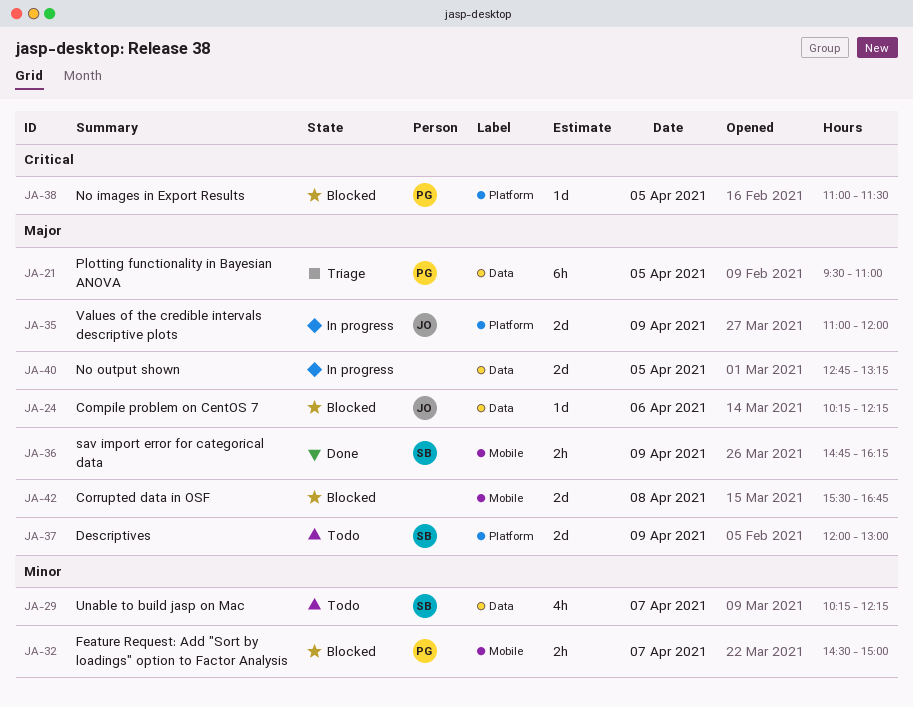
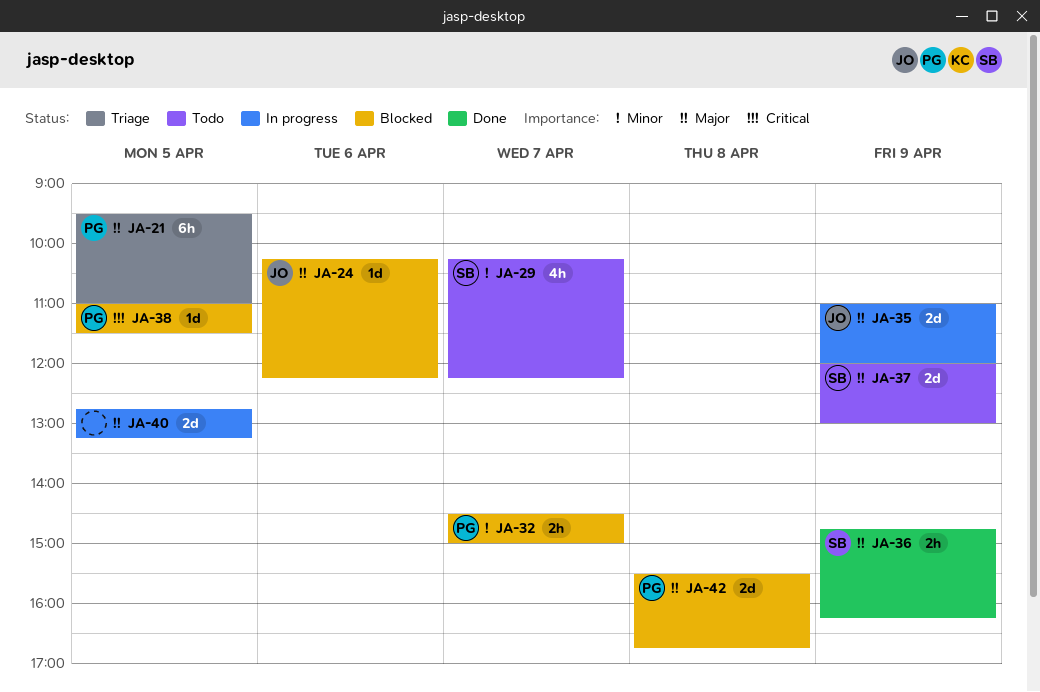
JA-42, owner: none -> PG

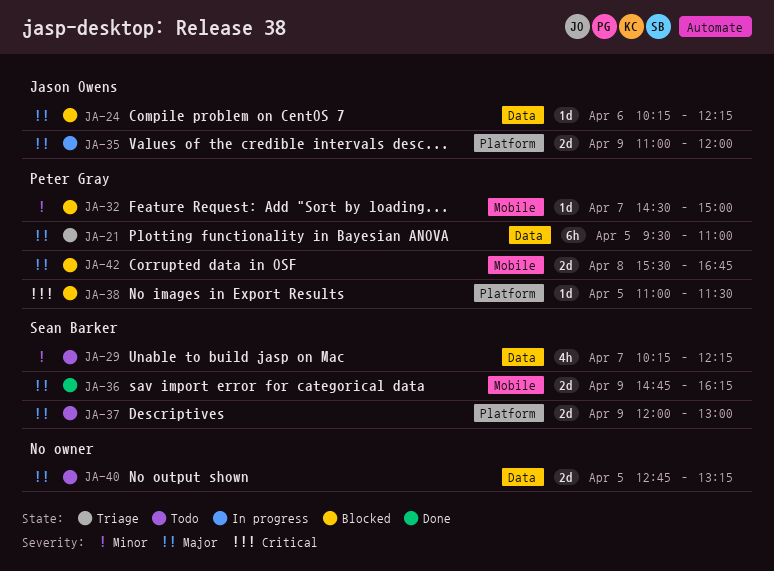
JA-32, estimate: 2h -> 1d
JA-36, estimate: 2h -> 2d
JA-40, status: In progress -> Todo

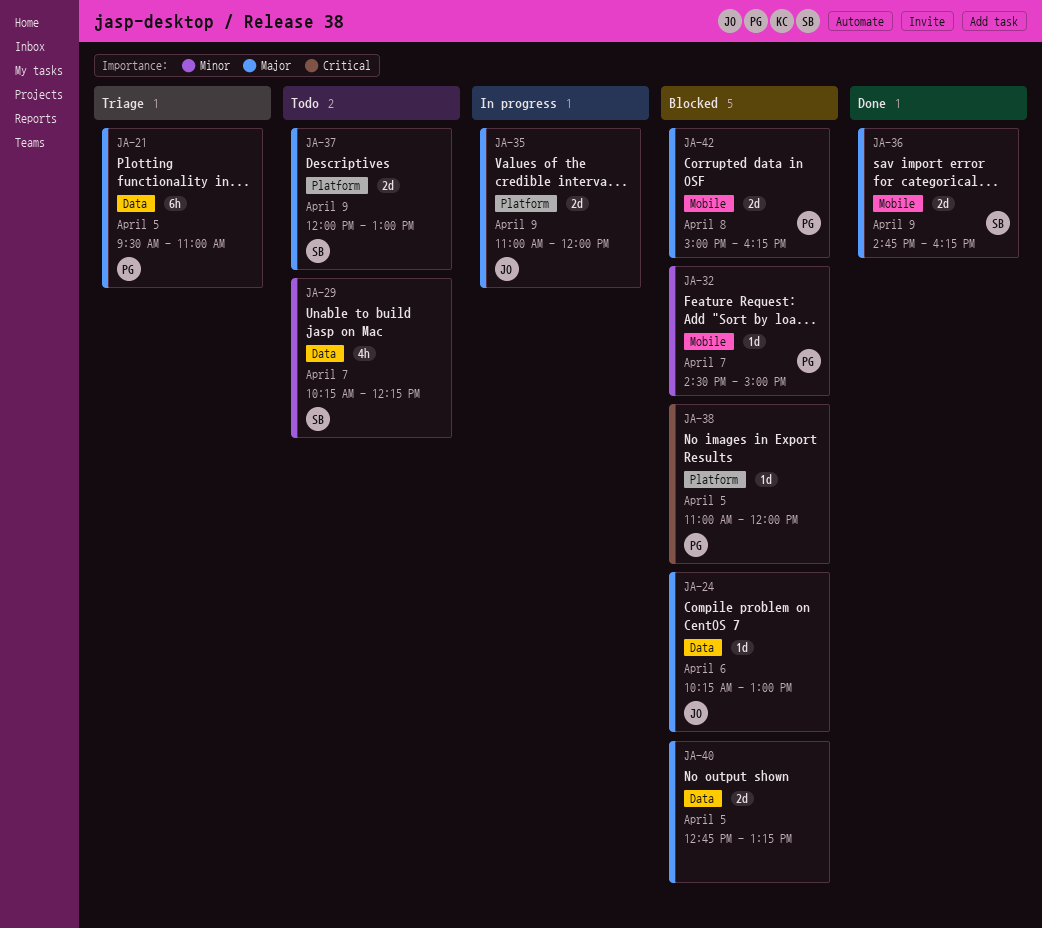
JA-24, ends: 12:15 -> 13:00
JA-38, ends: 11:30 -> 12:00
JA-40, status: Todo -> Blocked
JA-42, begins: 15:30 -> 15:00
JA-42, ends: 16:45 -> 16:15

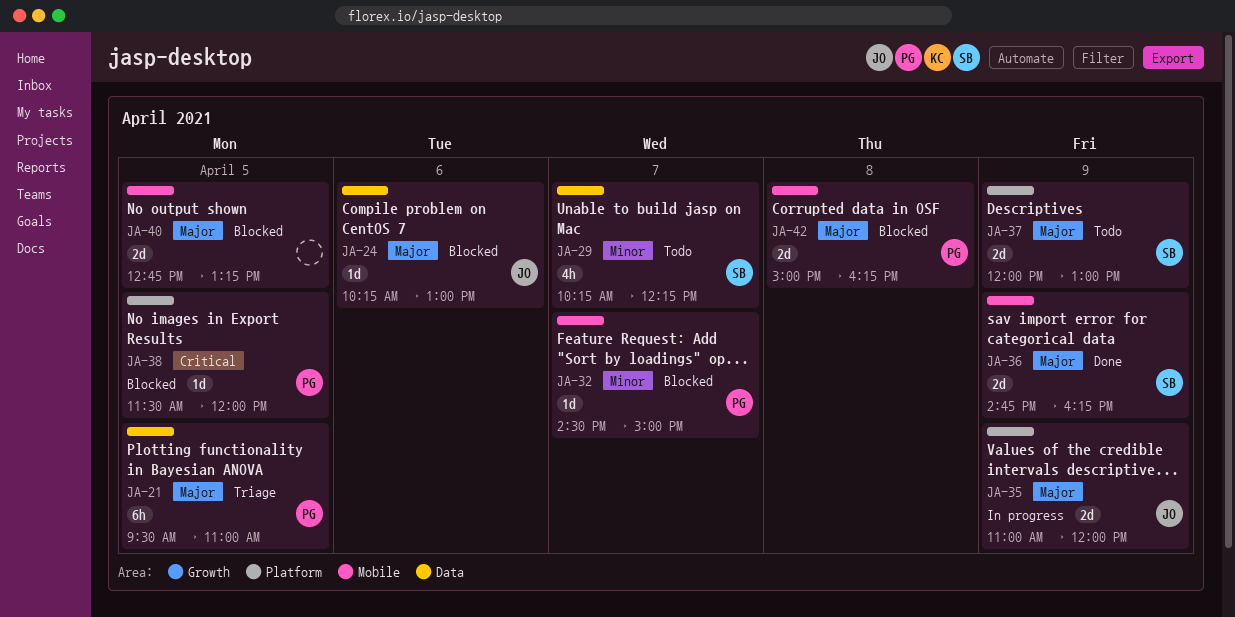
JA-38, begins: 11:00 -> 11:30
JA-40, label: Data -> Mobile

